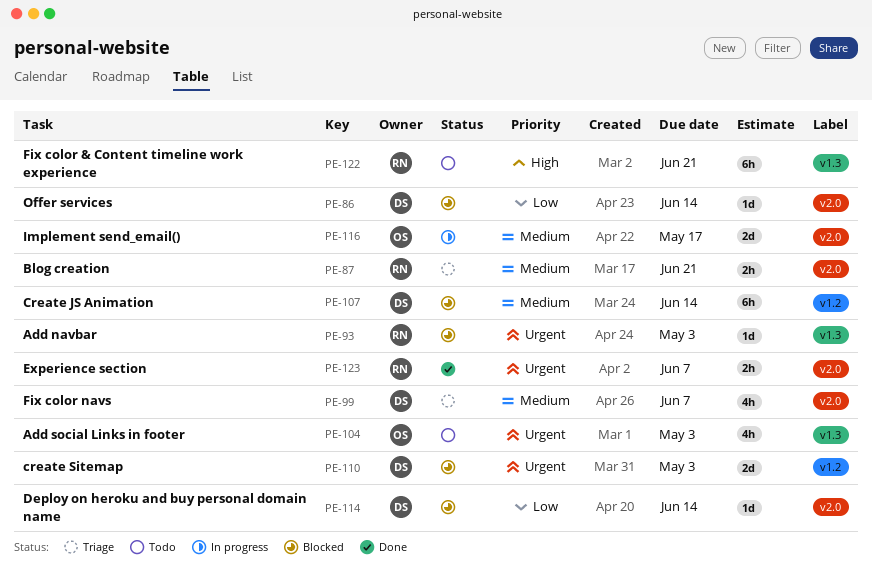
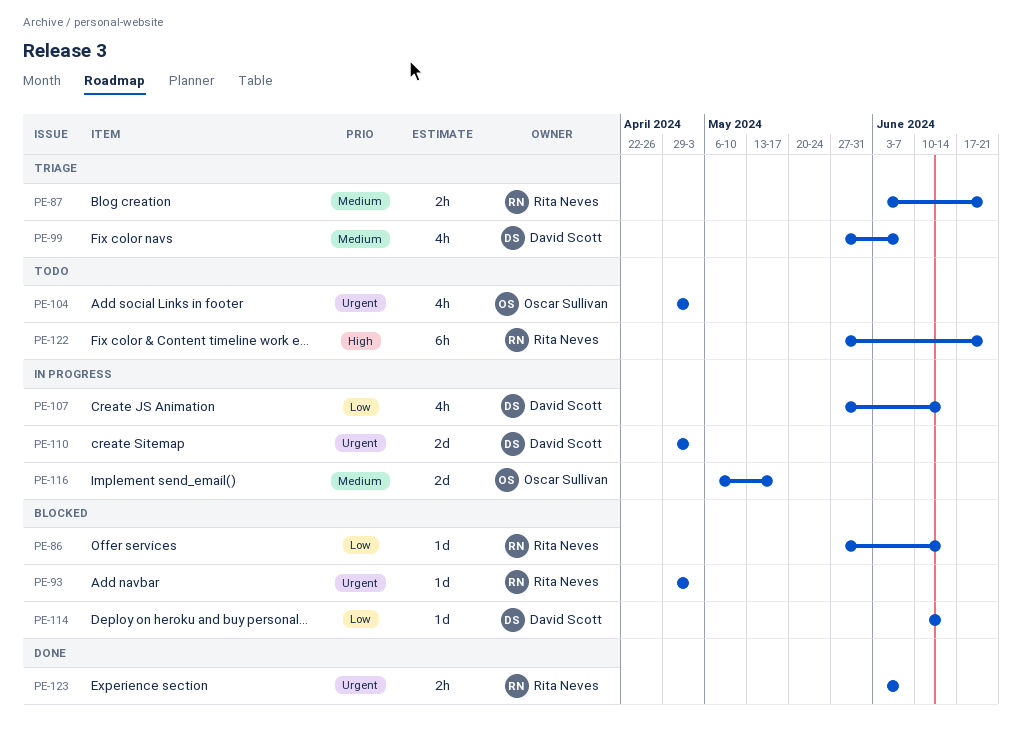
PE-86, owner: David Scott -> Rita Neves
PE-107, status: Blocked -> In progress
PE-107, priority: Medium -> Low
PE-107, estimate: 6h -> 4h
PE-110, status: Blocked -> In progress

